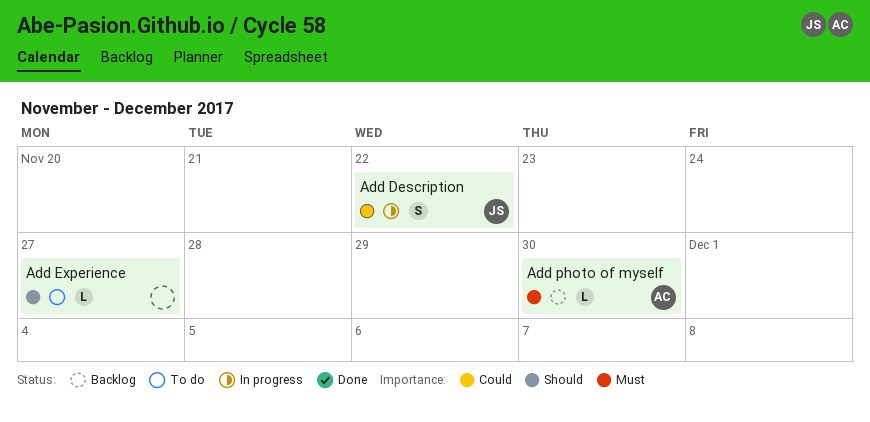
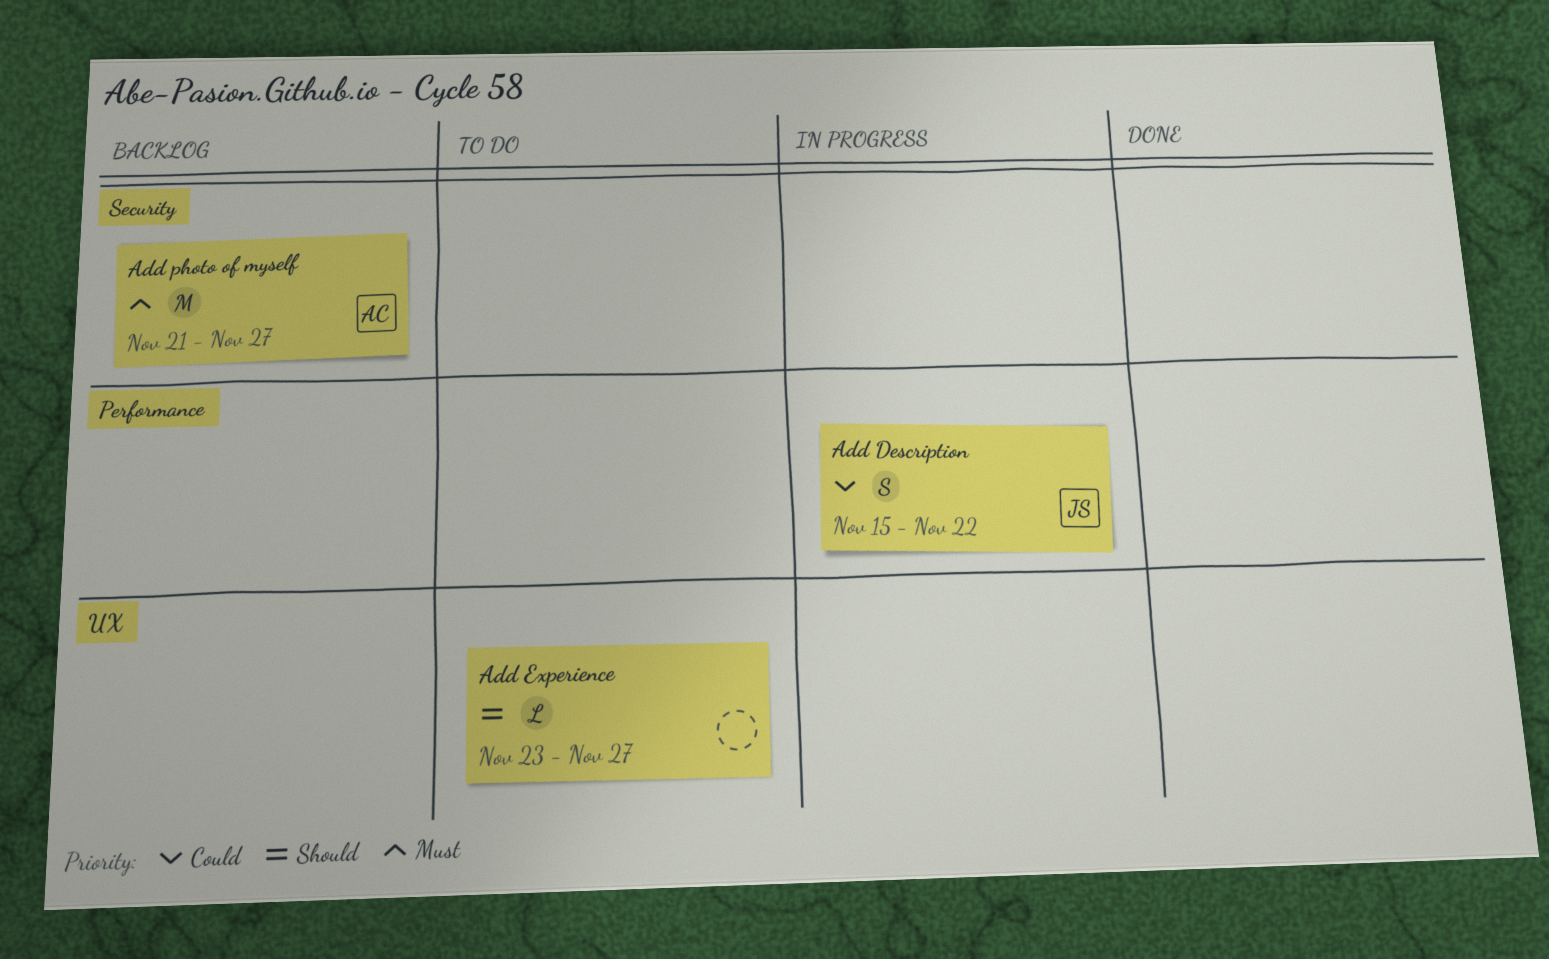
Add photo of myself, estimate: L -> M
Add photo of myself, due: Nov 30 -> Nov 27

